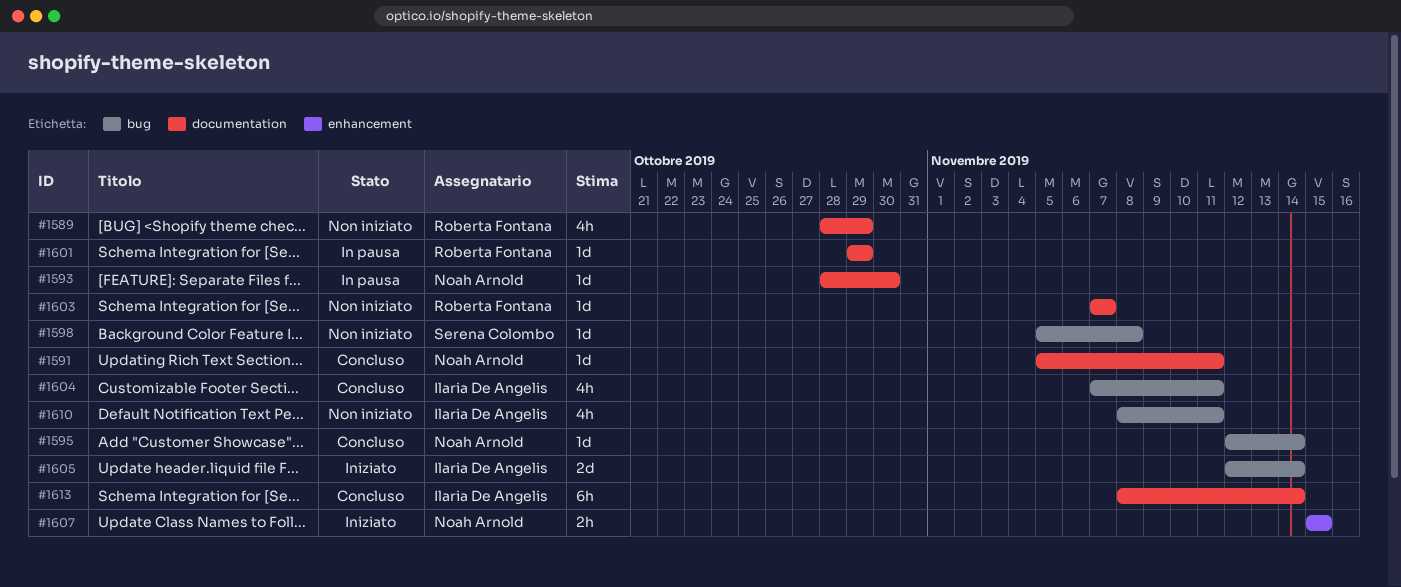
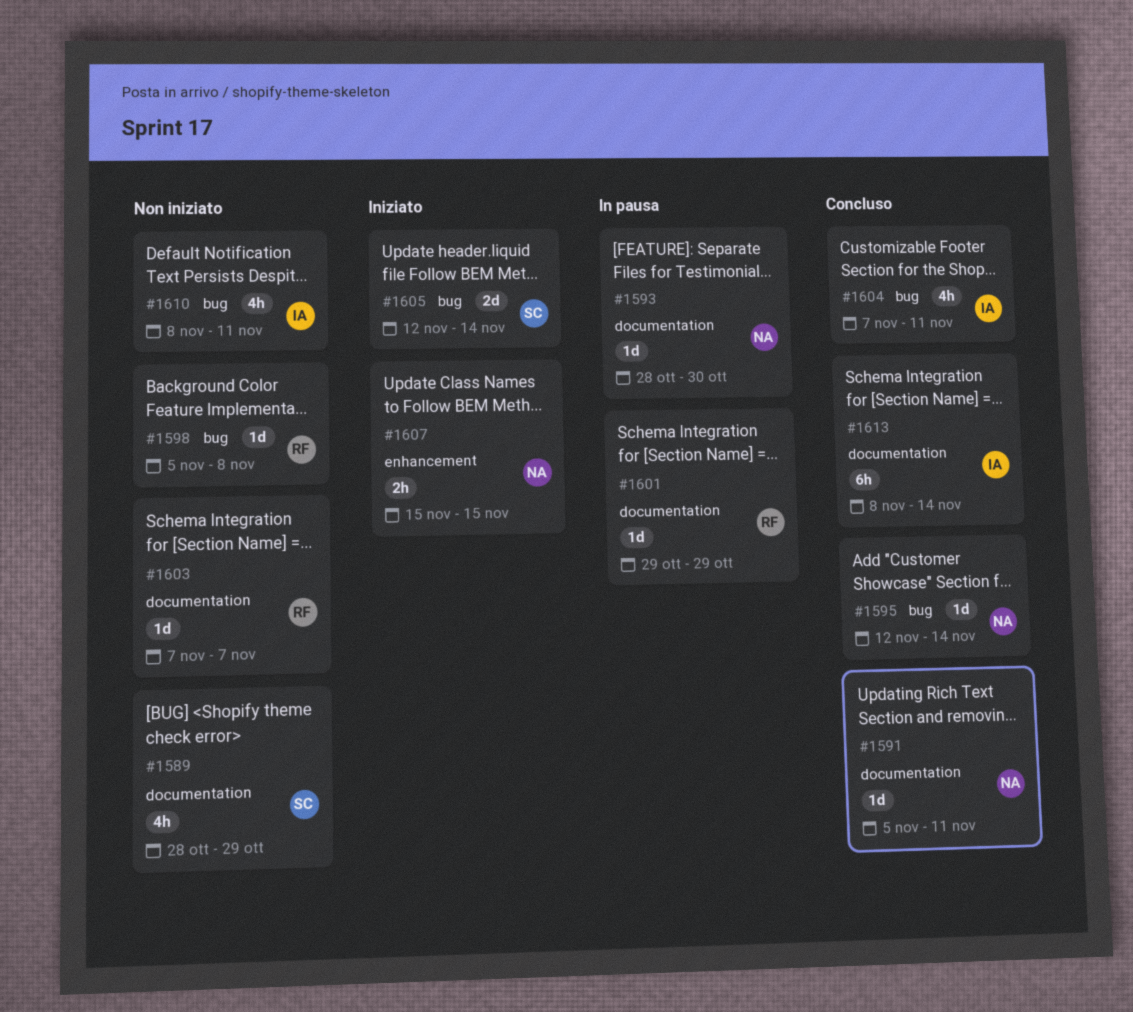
#1589, owner: Roberta Fontana -> Serena Colombo
#1598, owner: Serena Colombo -> Roberta Fontana
#1605, owner: Ilaria De Angelis -> Serena Colombo

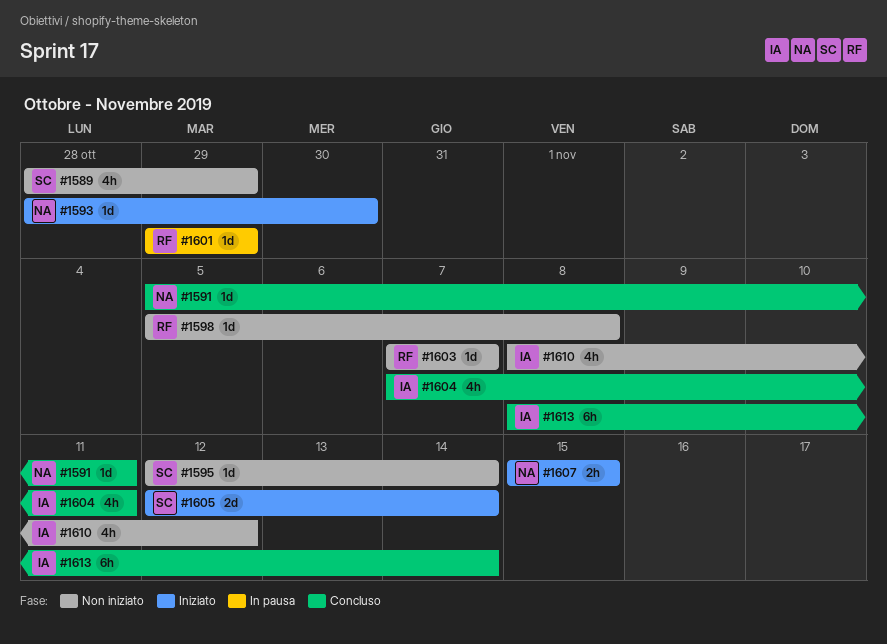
#1593, status: In pausa -> Iniziato
#1595, status: Concluso -> Non iniziato
#1595, owner: NA -> SC
#1610, due: Nov 11 -> Nov 12

